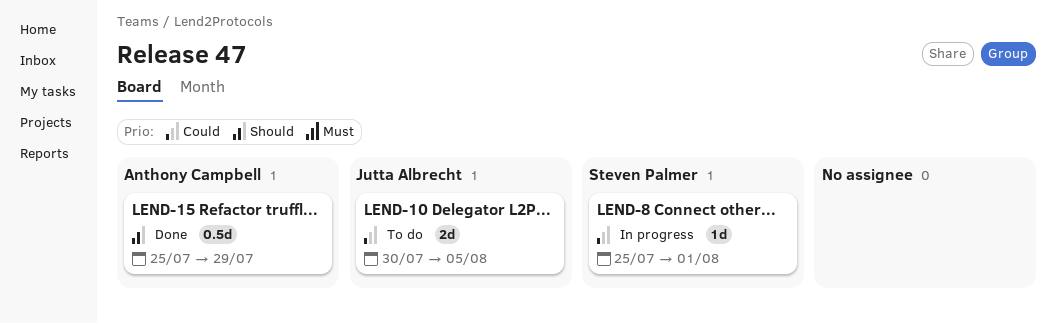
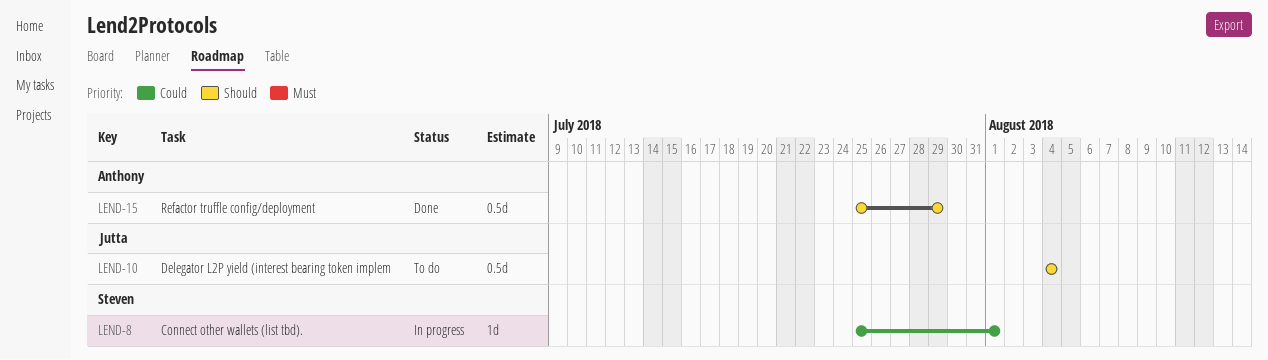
LEND-10, priority: Could -> Should
LEND-10, estimate: 2d -> 0.5d
LEND-10, start: Jul 30 -> Aug 4
LEND-10, due: Aug 5 -> Aug 4

